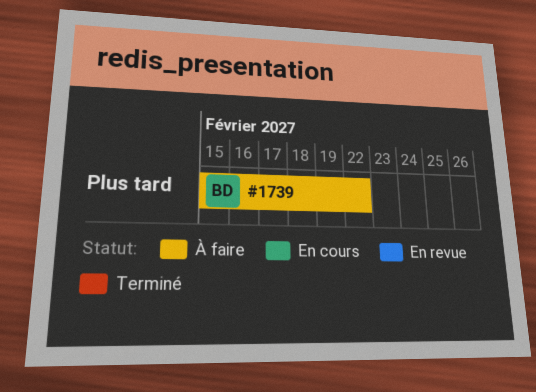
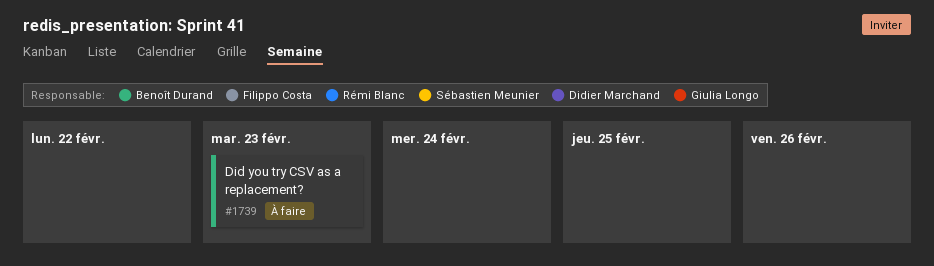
#1739, due: Feb 22 -> Feb 23

